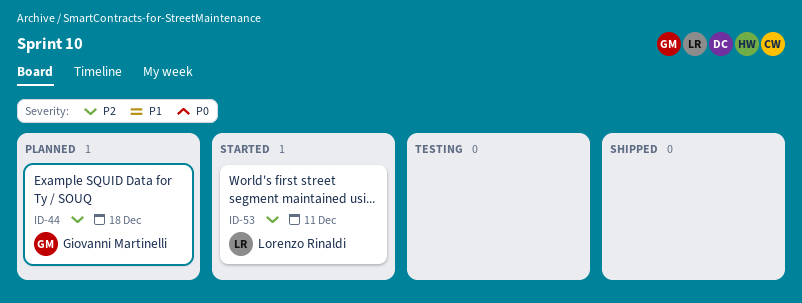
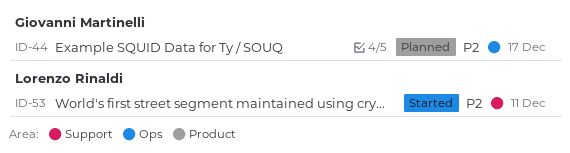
ID-44, due: Dec 18 -> Dec 17

